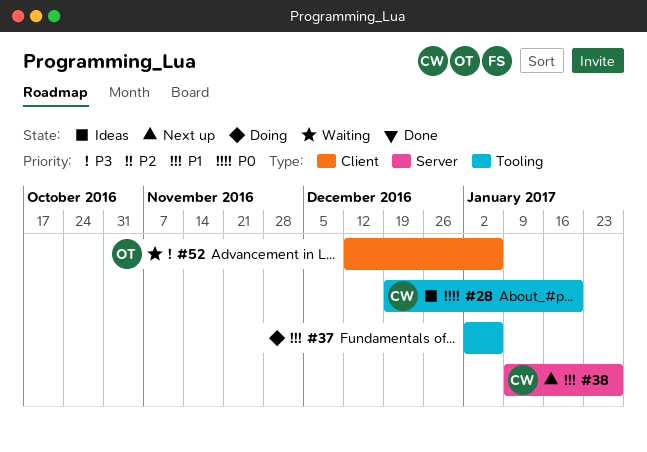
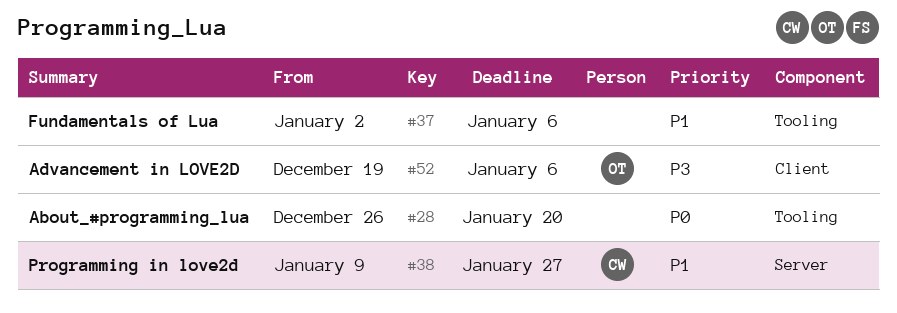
#28, owner: CW -> none
#28, start: Dec 19 -> Dec 26
#52, start: Dec 12 -> Dec 19

